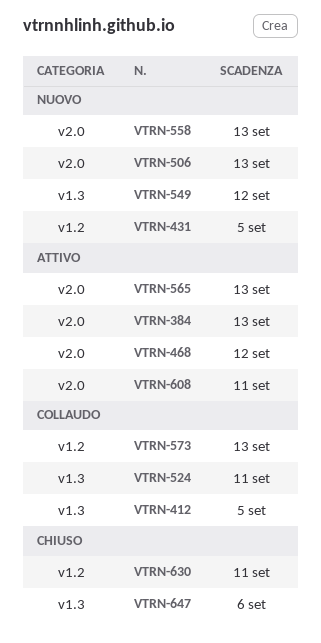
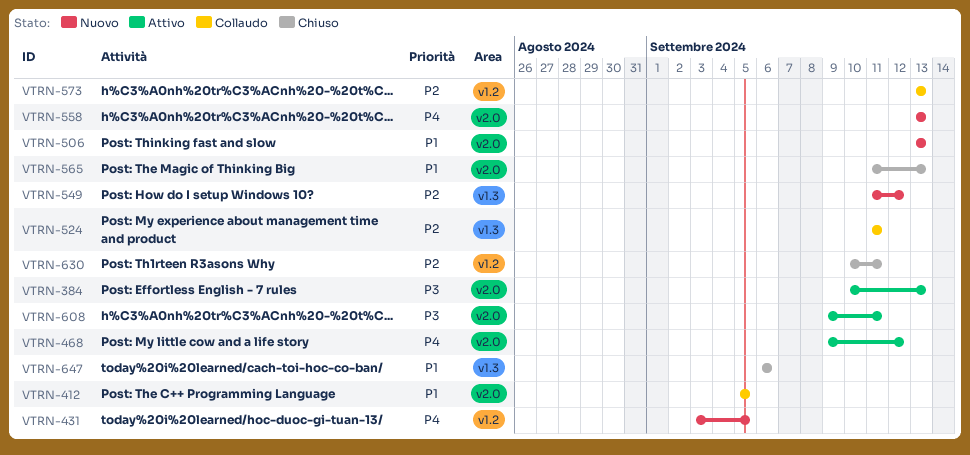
VTRN-412, label: v1.3 -> v2.0
VTRN-565, status: Attivo -> Chiuso

